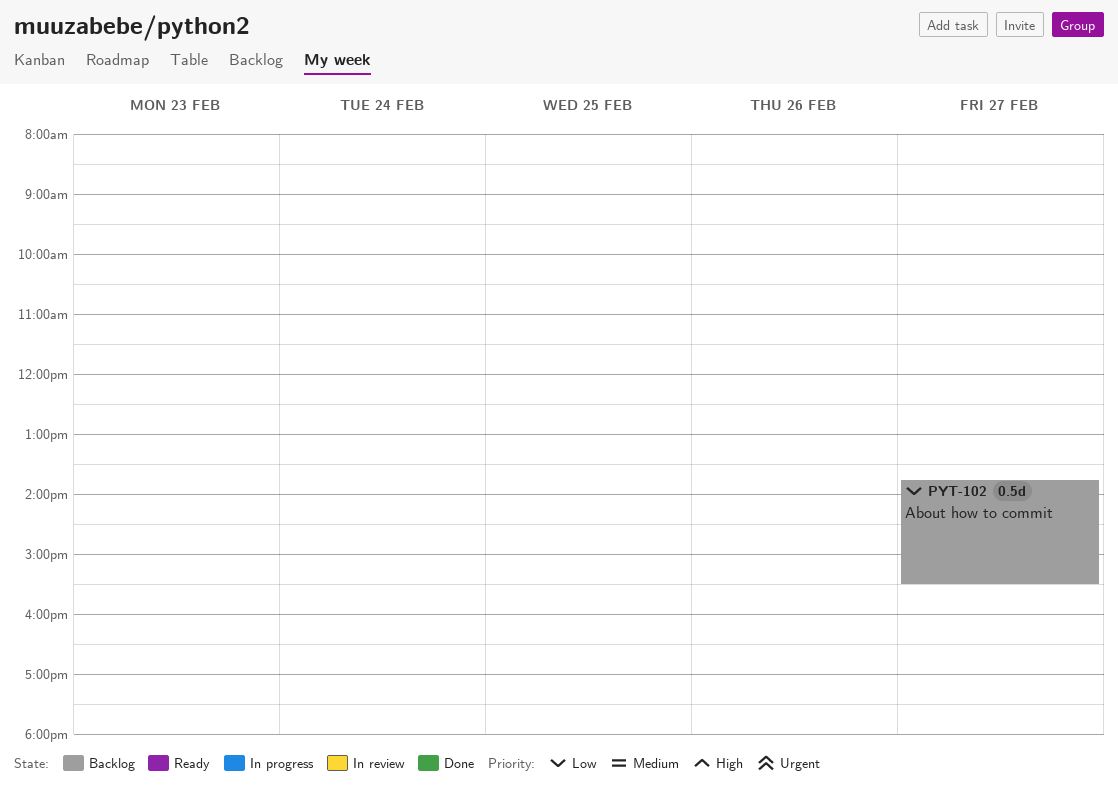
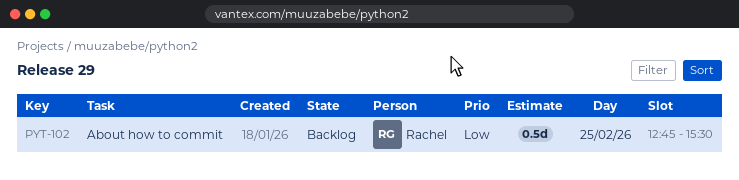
PYT-102, day: Feb 27 -> Feb 25
PYT-102, begins: 13:45 -> 12:45

